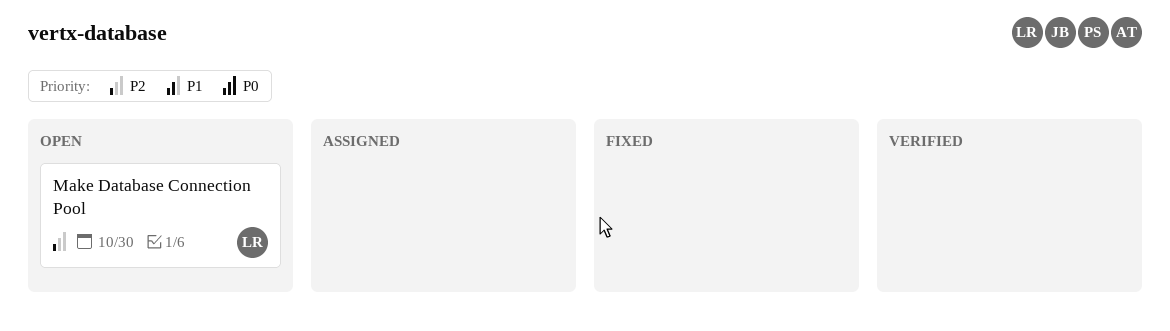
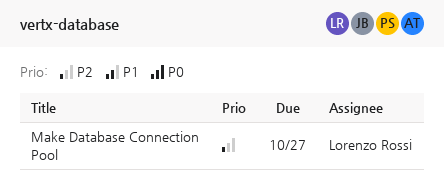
Make Database Connection Pool, due: Oct 30 -> Oct 27

